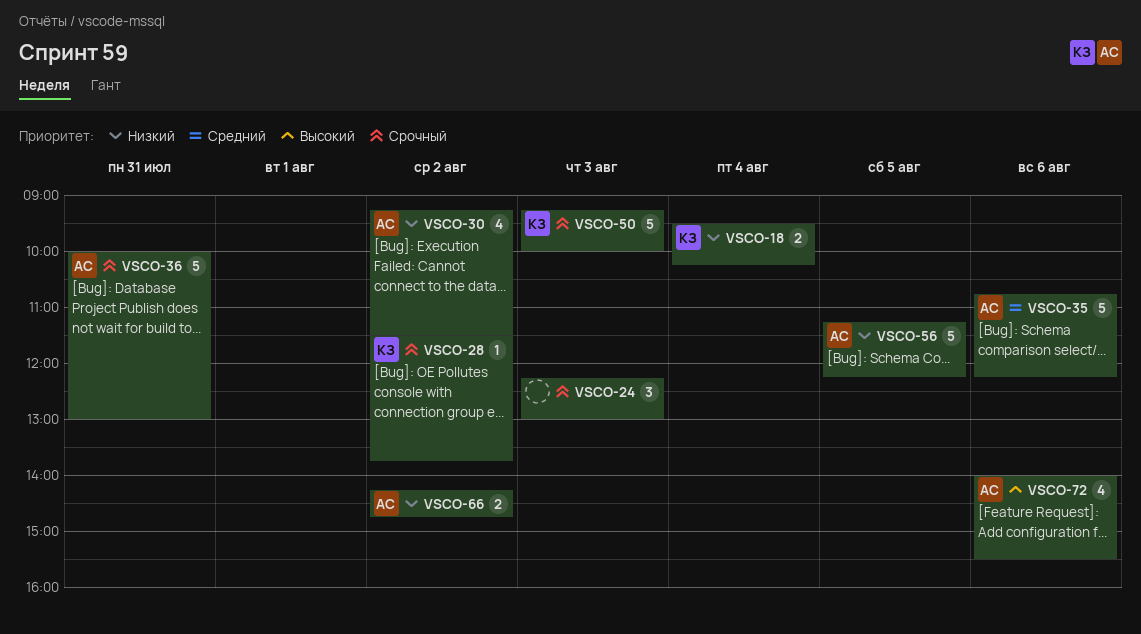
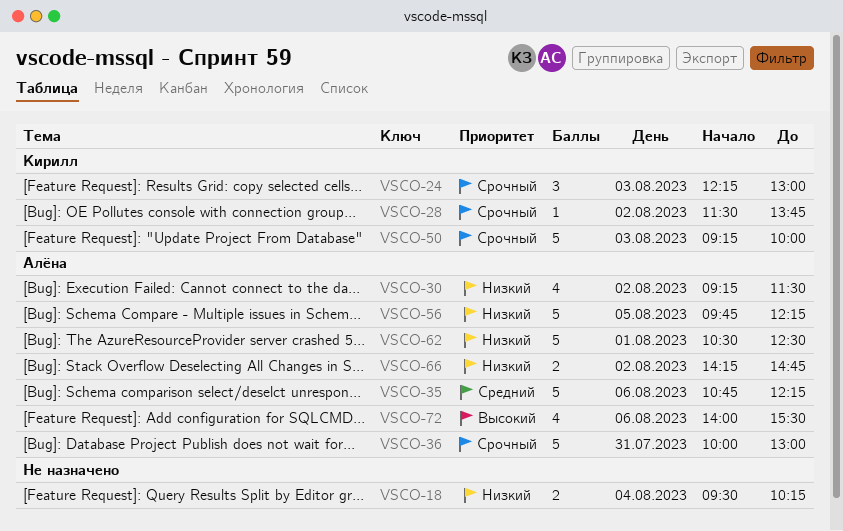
VSCO-18, owner: Кирилл -> none
VSCO-24, owner: none -> Кирилл
VSCO-56, begins: 11:15 -> 09:45
VSCO-62: none -> present

